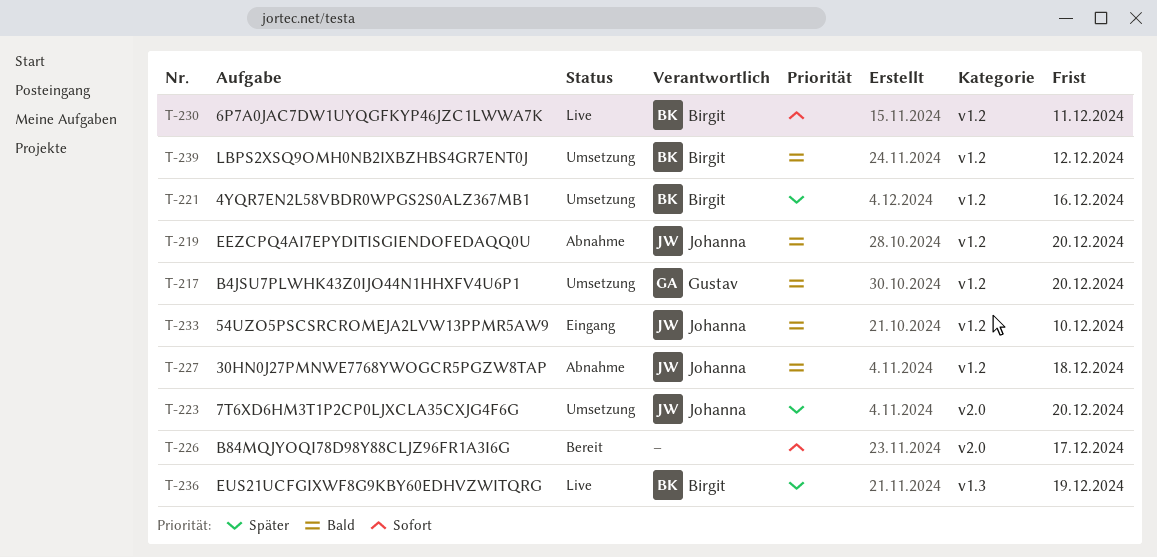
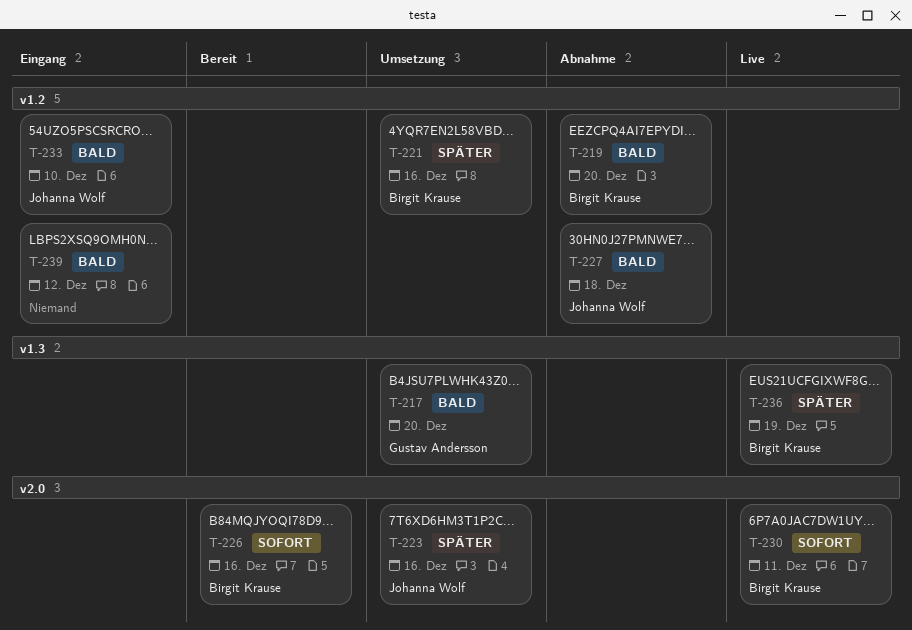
T-217, label: v1.2 -> v1.3
T-219, owner: Johanna Wolf -> Birgit Krause
T-223, due: Dec 20 -> Dec 16
T-226, owner: none -> Birgit Krause
T-226, due: Dec 17 -> Dec 16
T-230, label: v1.2 -> v2.0
T-239, status: Umsetzung -> Eingang
T-239, owner: Birgit Krause -> none

